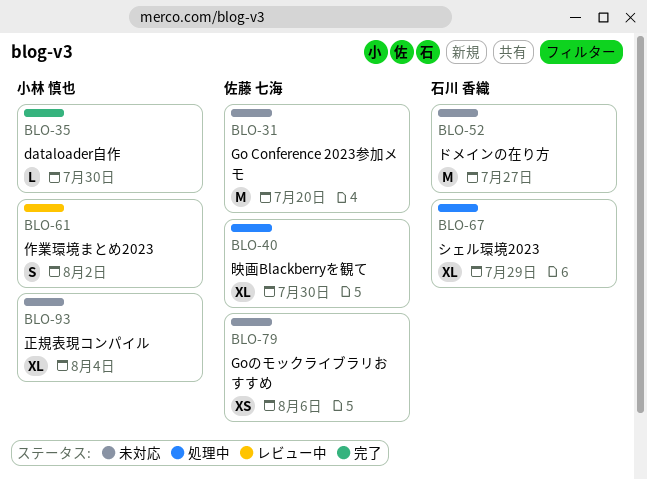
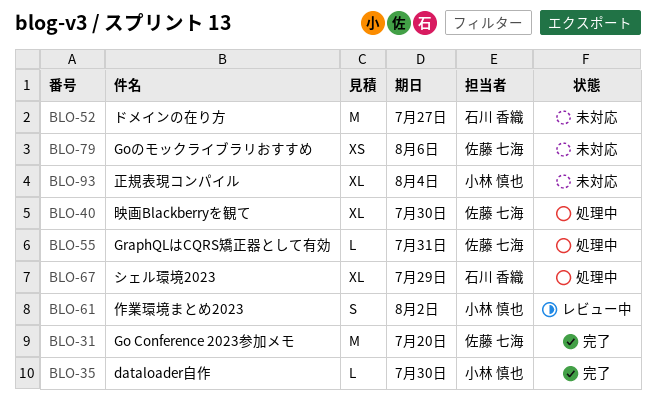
BLO-31, status: 未対応 -> 完了
BLO-55: none -> present

